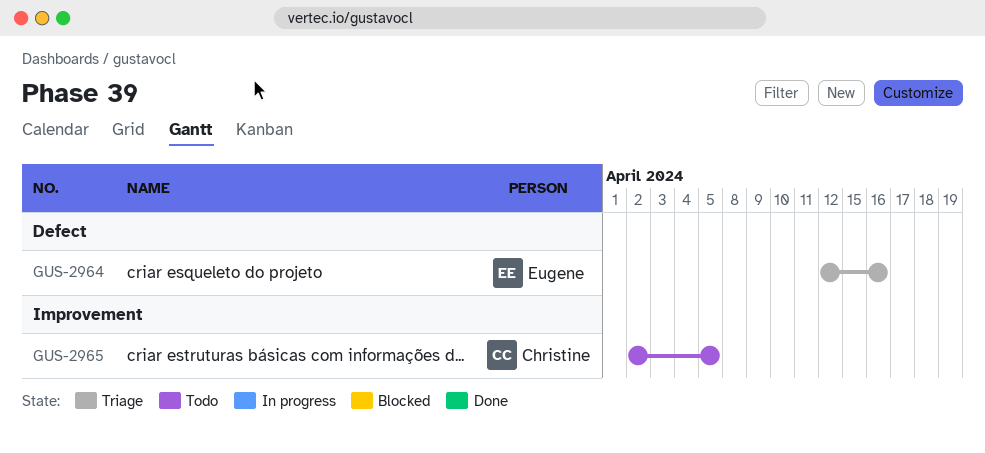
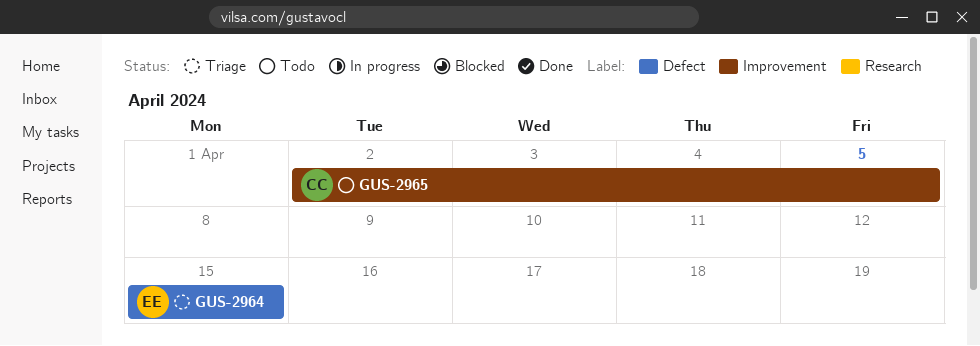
GUS-2964, start: Apr 12 -> Apr 15
GUS-2964, due: Apr 16 -> Apr 15

